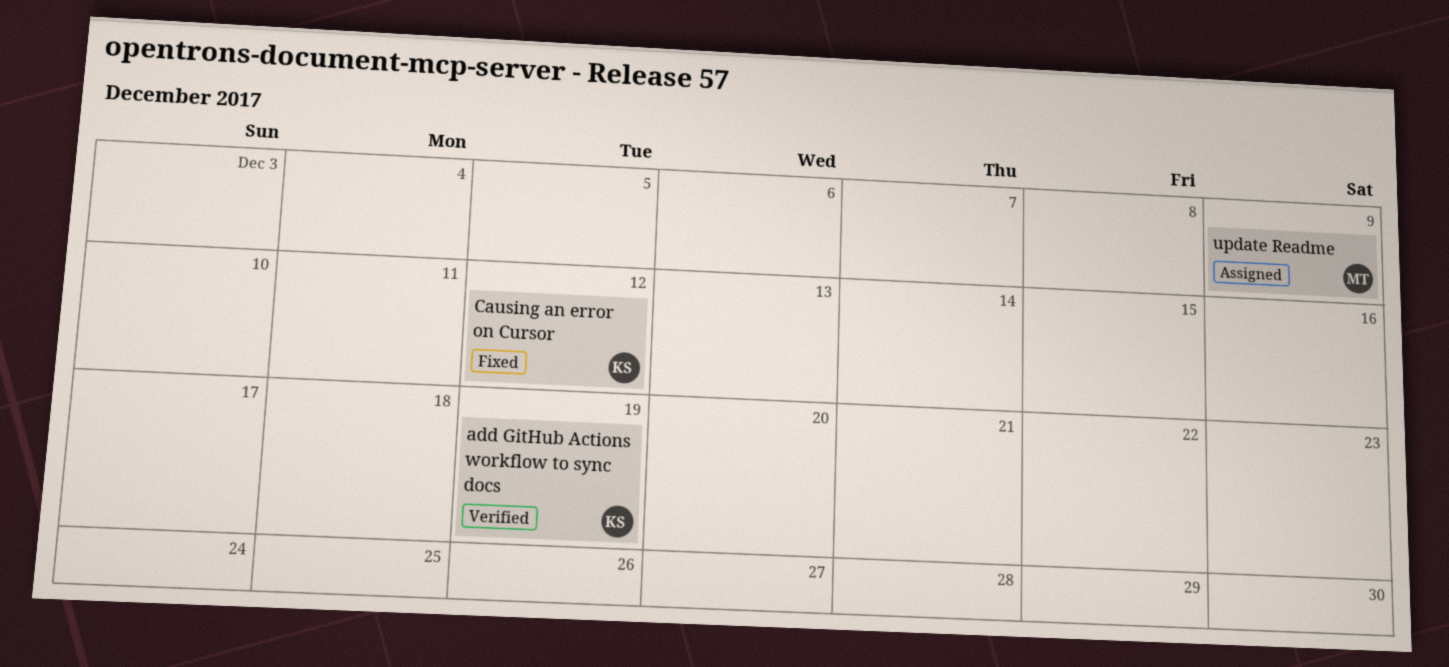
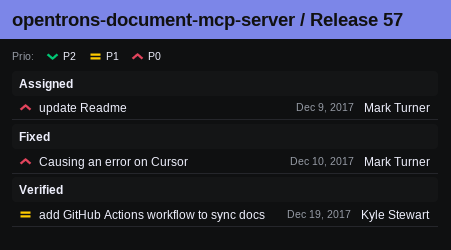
Causing an error on Cursor, owner: Kyle Stewart -> Mark Turner
Causing an error on Cursor, due: Dec 12 -> Dec 10

